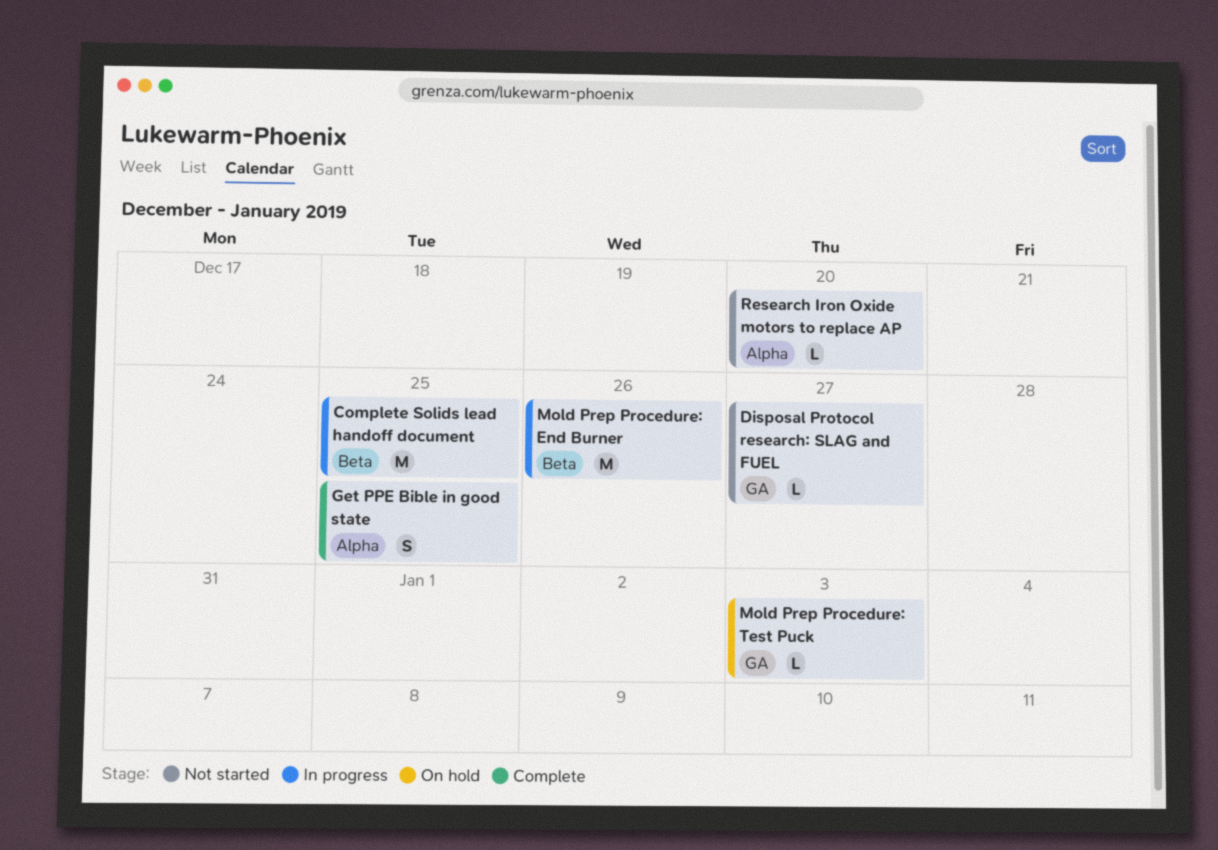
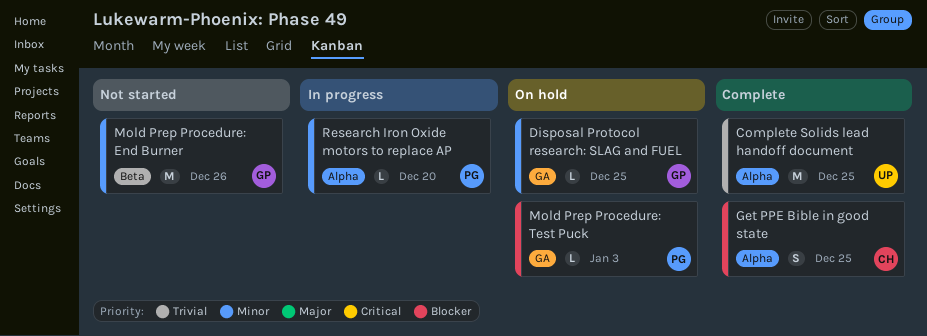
Complete Solids lead handoff document, status: In progress -> Complete
Complete Solids lead handoff document, label: Beta -> Alpha
Disposal Protocol research: SLAG and FUEL, status: Not started -> On hold
Disposal Protocol research: SLAG and FUEL, due: Dec 27 -> Dec 25
Mold Prep Procedure: End Burner, status: In progress -> Not started
Research Iron Oxide motors to replace AP, status: Not started -> In progress

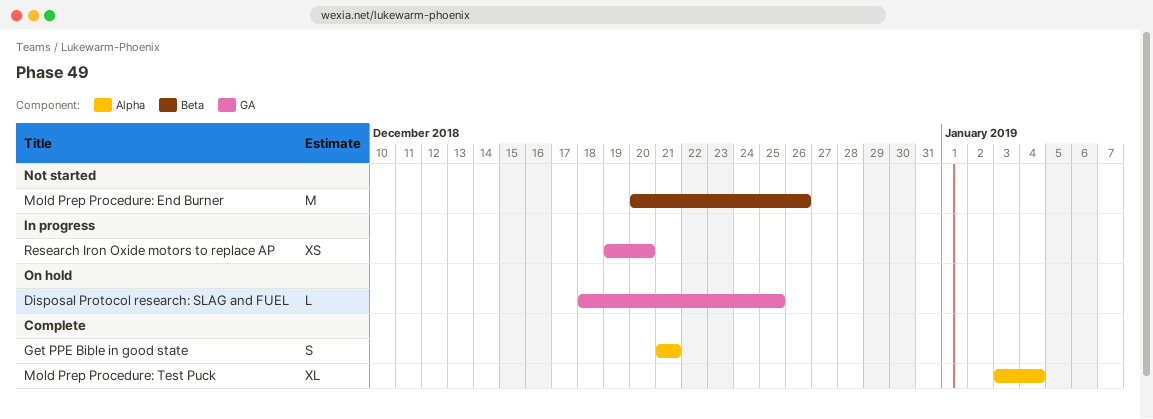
Complete Solids lead handoff document: present -> none
Get PPE Bible in good state, due: Dec 25 -> Dec 21
Mold Prep Procedure: Test Puck, status: On hold -> Complete
Mold Prep Procedure: Test Puck, label: GA -> Alpha
Mold Prep Procedure: Test Puck, estimate: L -> XL
Mold Prep Procedure: Test Puck, due: Jan 3 -> Jan 4
Research Iron Oxide motors to replace AP, label: Alpha -> GA
Research Iron Oxide motors to replace AP, estimate: L -> XS

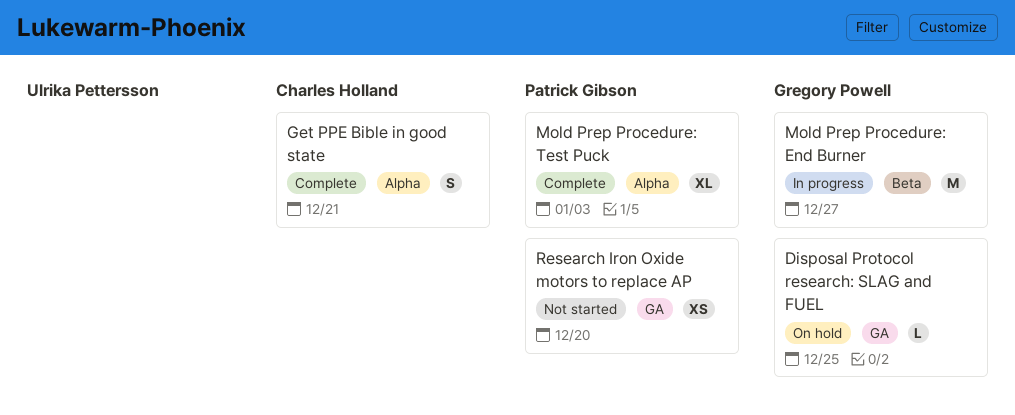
Mold Prep Procedure: End Burner, status: Not started -> In progress
Mold Prep Procedure: End Burner, due: Dec 26 -> Dec 27
Mold Prep Procedure: Test Puck, due: Jan 4 -> Jan 3
Research Iron Oxide motors to replace AP, status: In progress -> Not started

